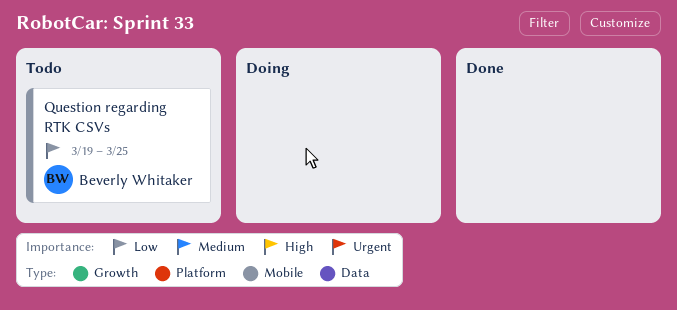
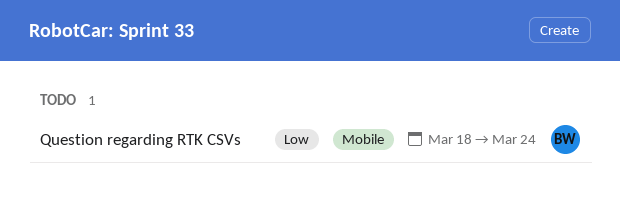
Question regarding RTK CSVs, start: Mar 19 -> Mar 18
Question regarding RTK CSVs, due: Mar 25 -> Mar 24

